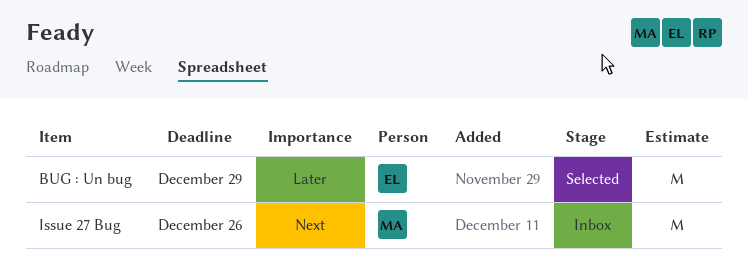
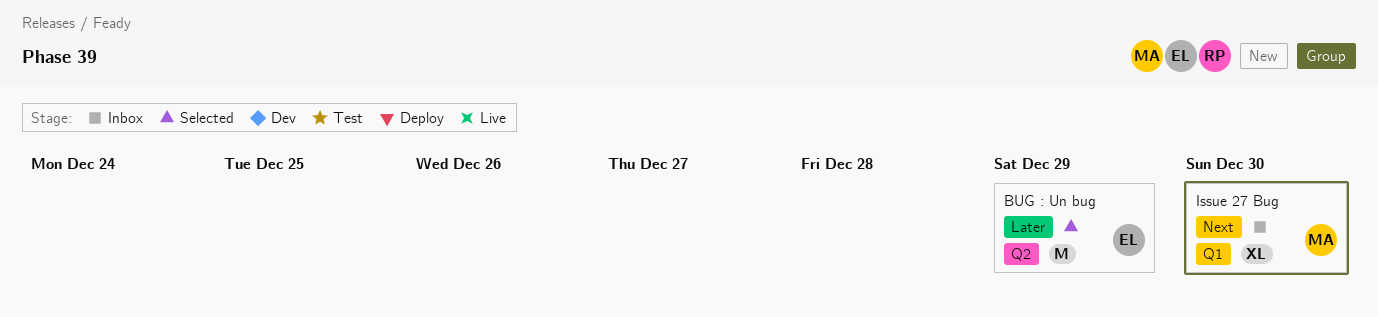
Issue 27 Bug, estimate: M -> XL
Issue 27 Bug, due: Dec 26 -> Dec 30

